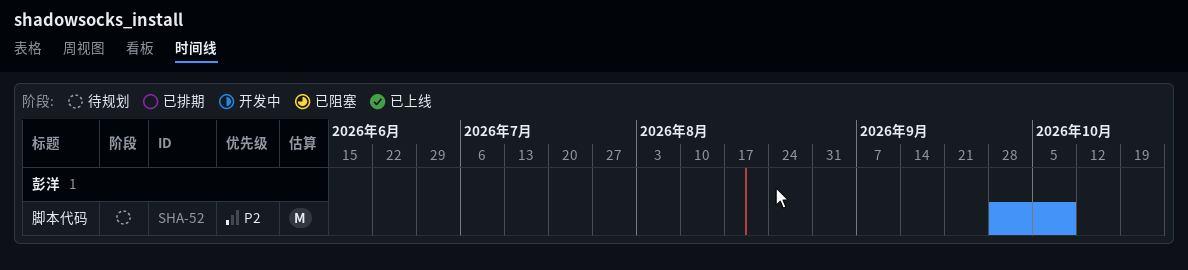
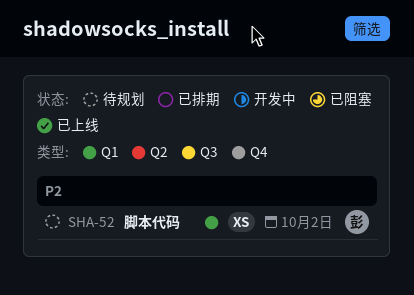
SHA-52, estimate: M -> XS
SHA-52, due: Oct 9 -> Oct 2

